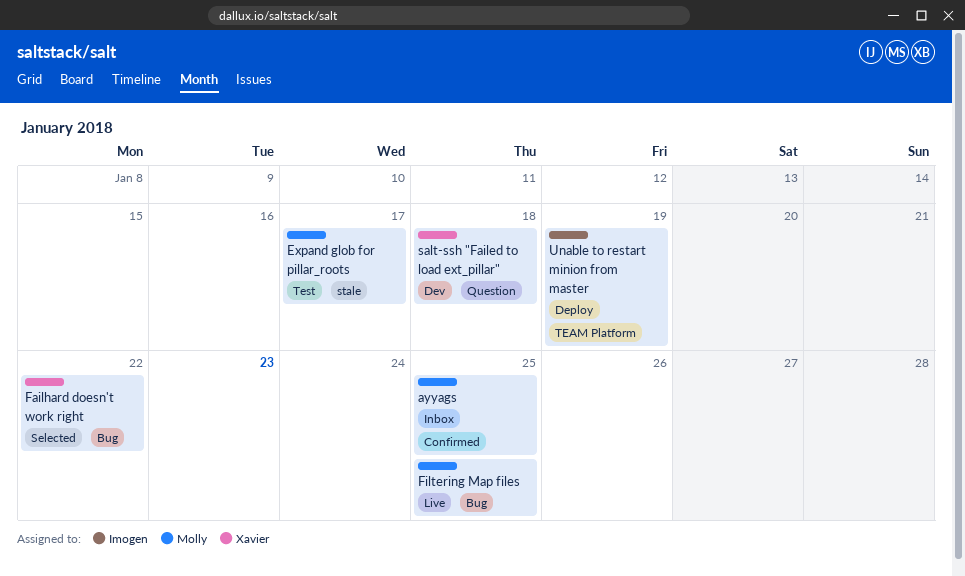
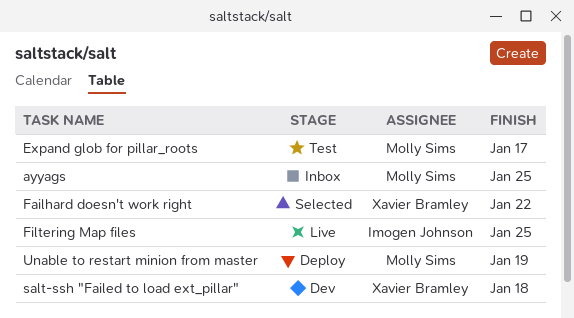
Filtering Map files, owner: Molly Sims -> Imogen Johnson
Unable to restart minion from master, owner: Imogen Johnson -> Molly Sims

